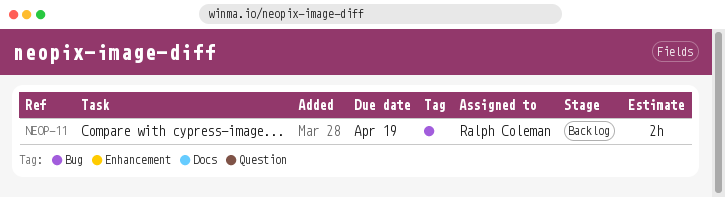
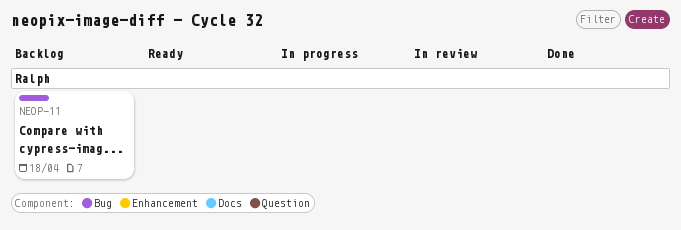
NEOP-11, due: Apr 19 -> Apr 18

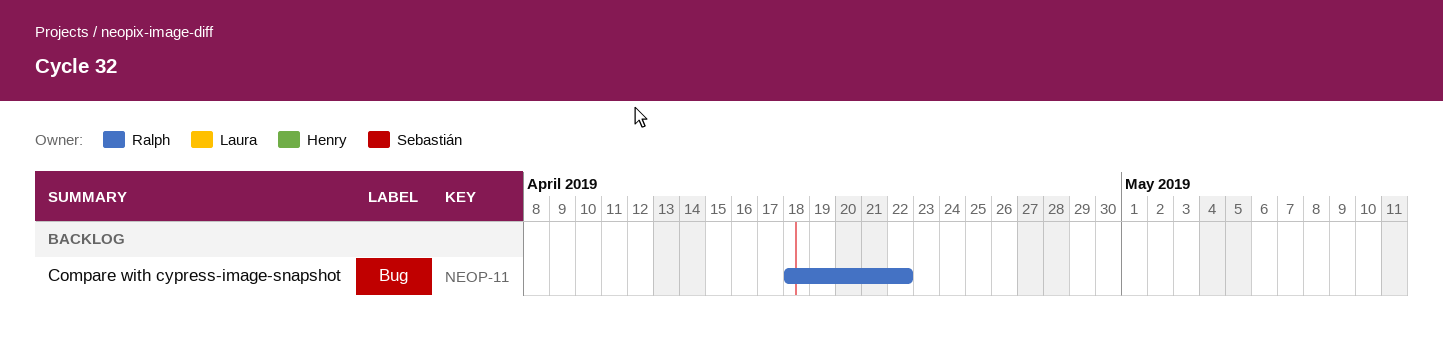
NEOP-11, due: Apr 18 -> Apr 22

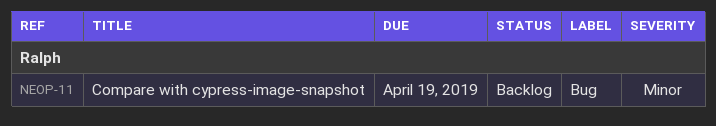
NEOP-11, due: Apr 22 -> Apr 19

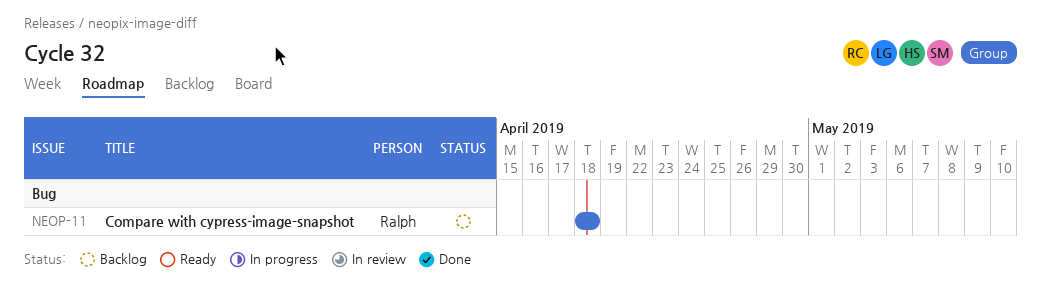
NEOP-11, due: Apr 19 -> Apr 18

